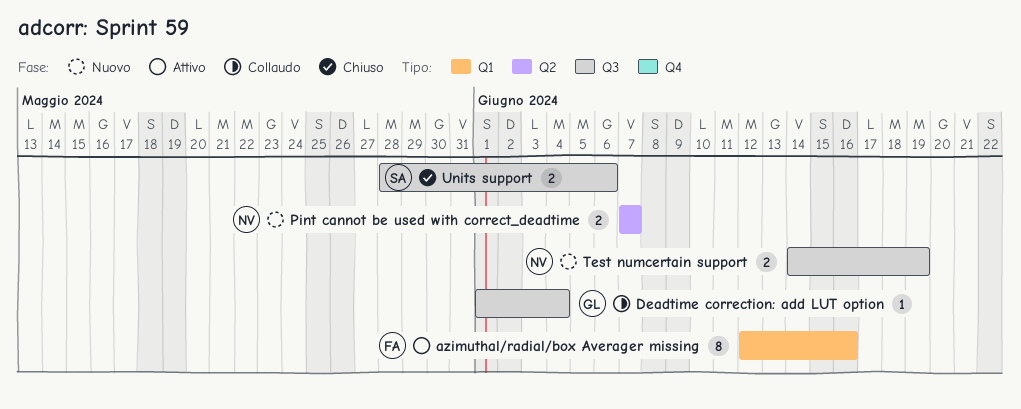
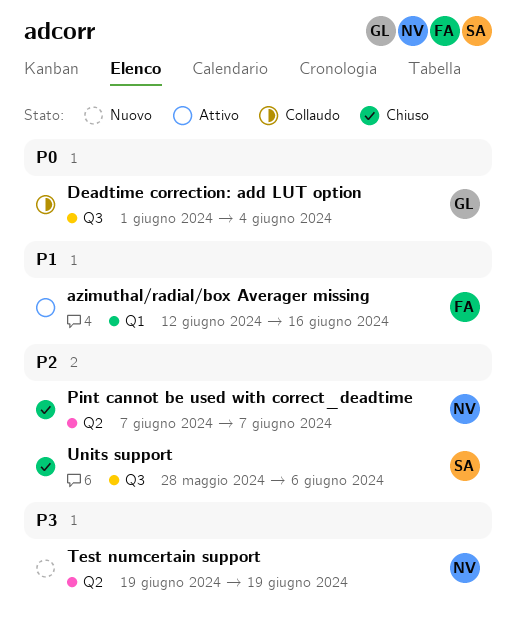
Pint cannot be used with correct_deadtime, status: Nuovo -> Chiuso
Test numcertain support, label: Q3 -> Q2
Test numcertain support, start: Jun 14 -> Jun 19

